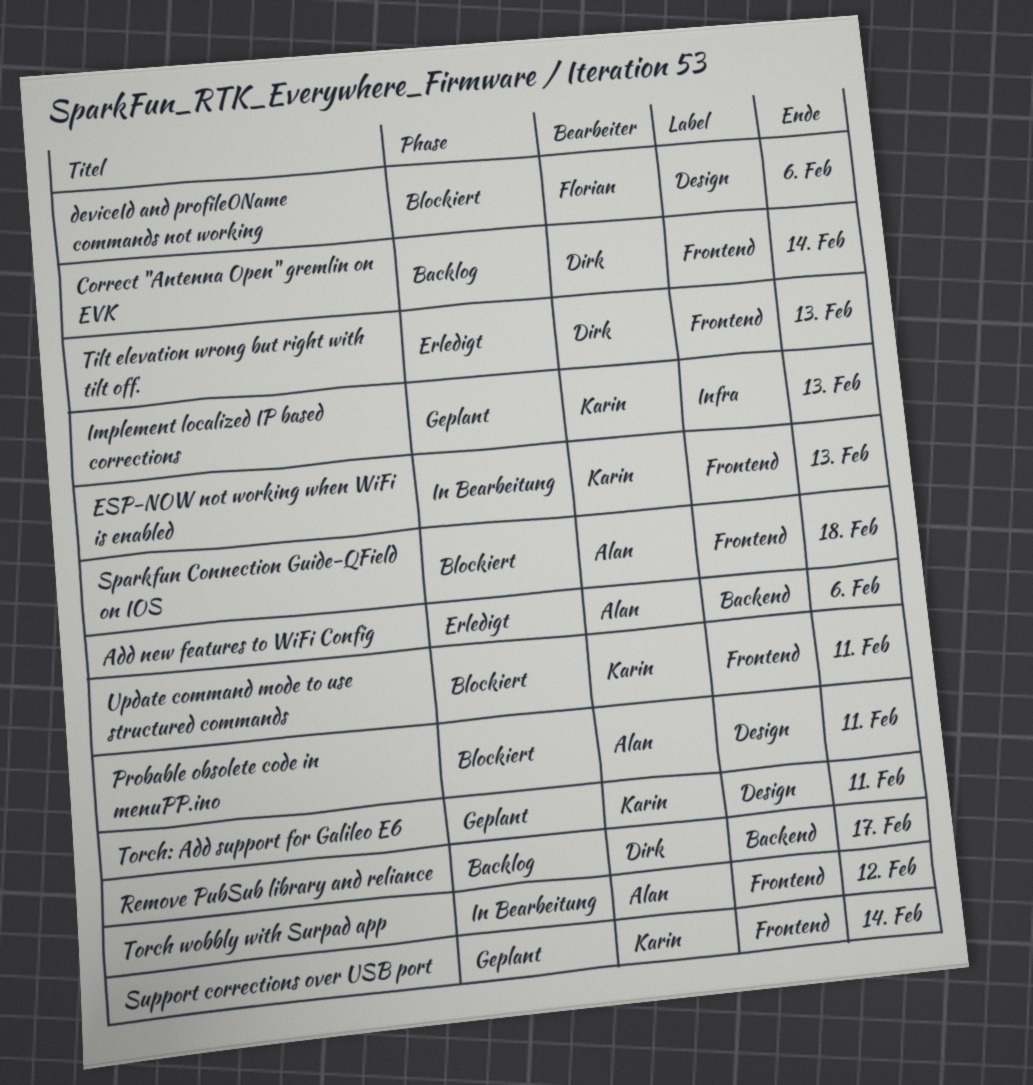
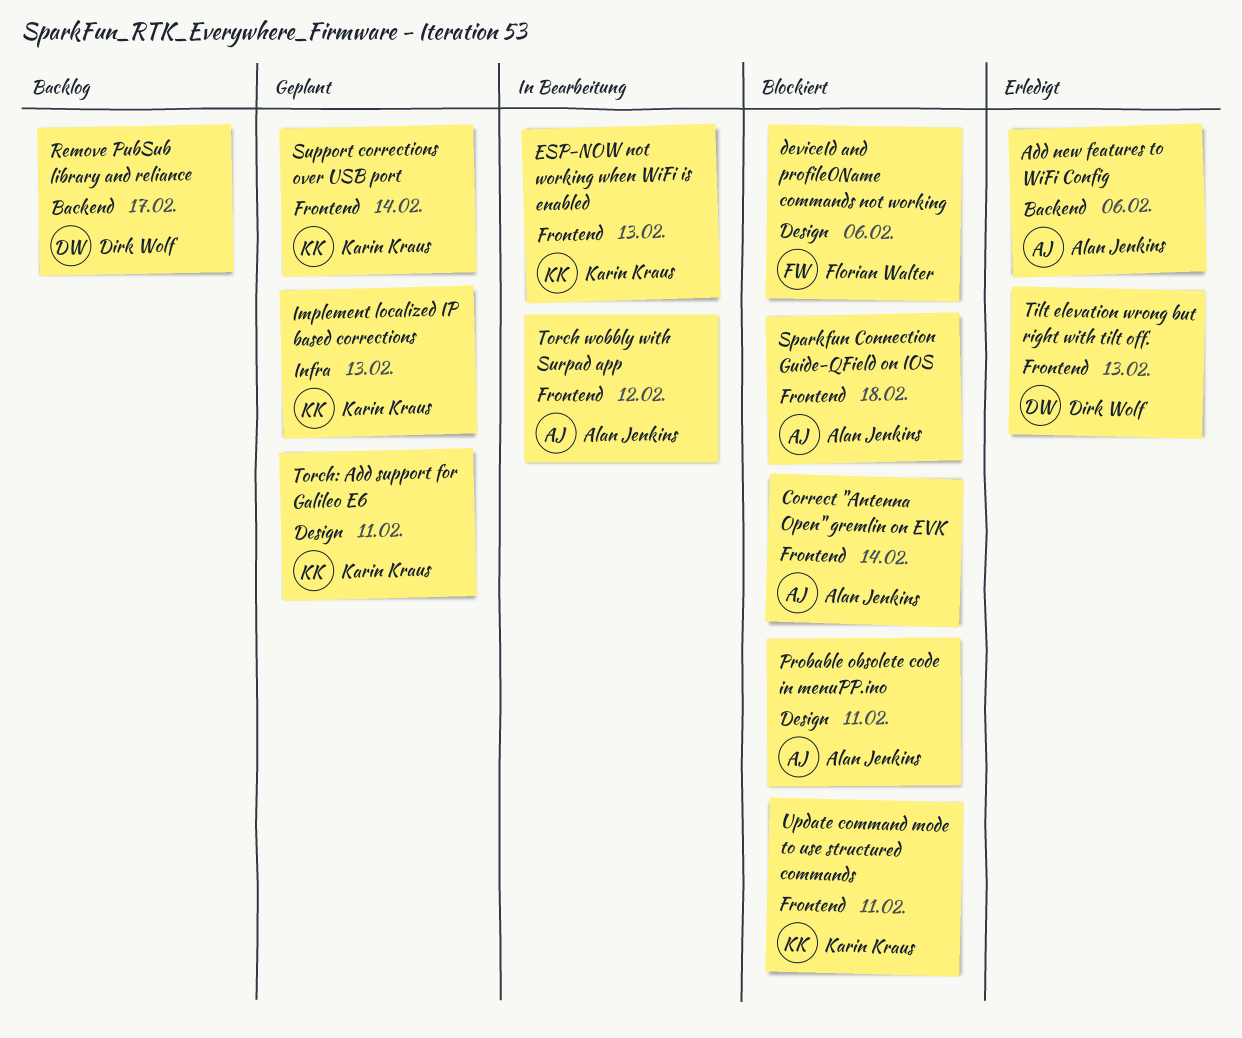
Correct "Antenna Open" gremlin on EVK, status: Backlog -> Blockiert
Correct "Antenna Open" gremlin on EVK, owner: Dirk Wolf -> Alan Jenkins

